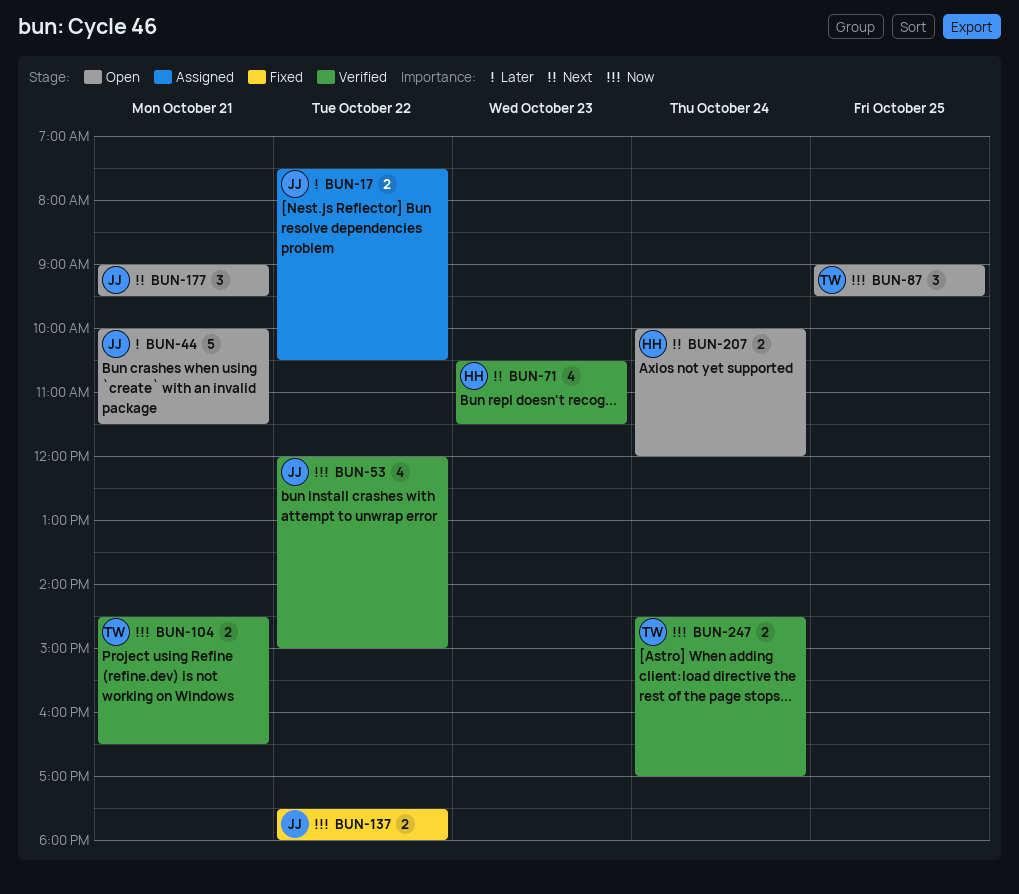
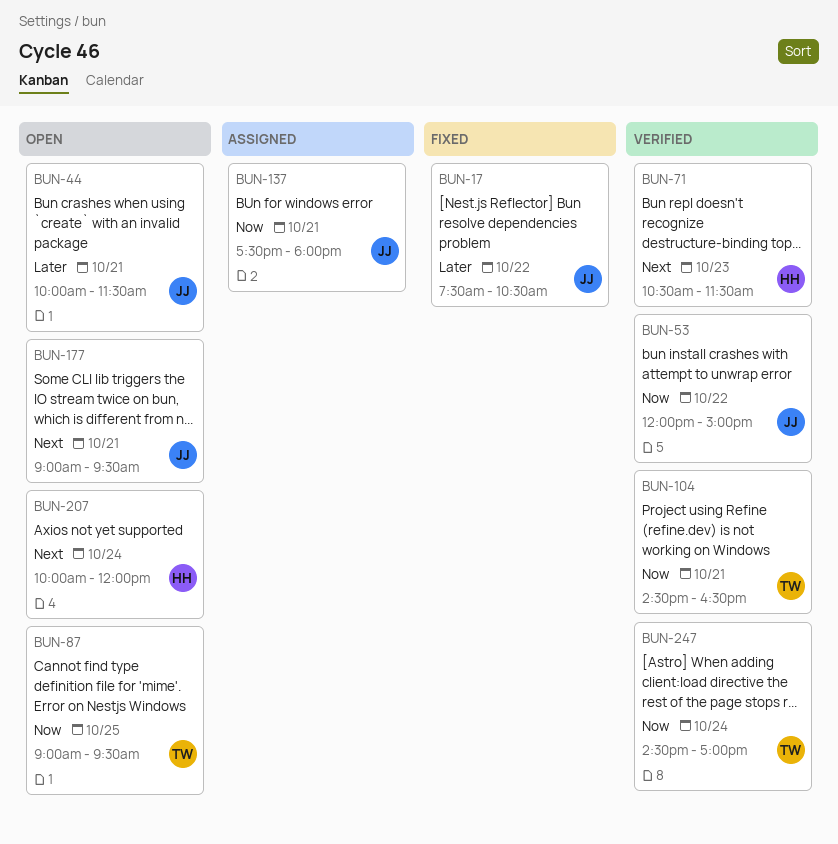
BUN-17, status: Assigned -> Fixed
BUN-137, status: Fixed -> Assigned
BUN-137, day: Oct 22 -> Oct 21

